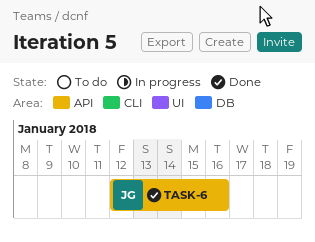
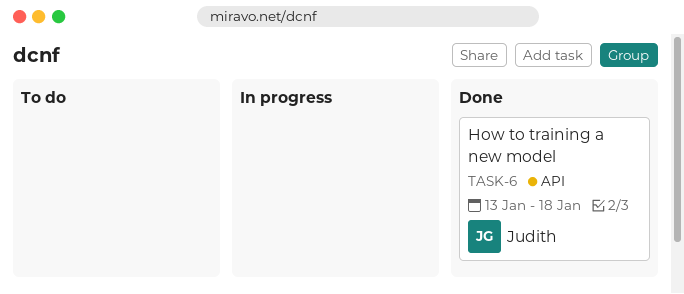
TASK-6, start: Jan 12 -> Jan 13
TASK-6, due: Jan 16 -> Jan 18

